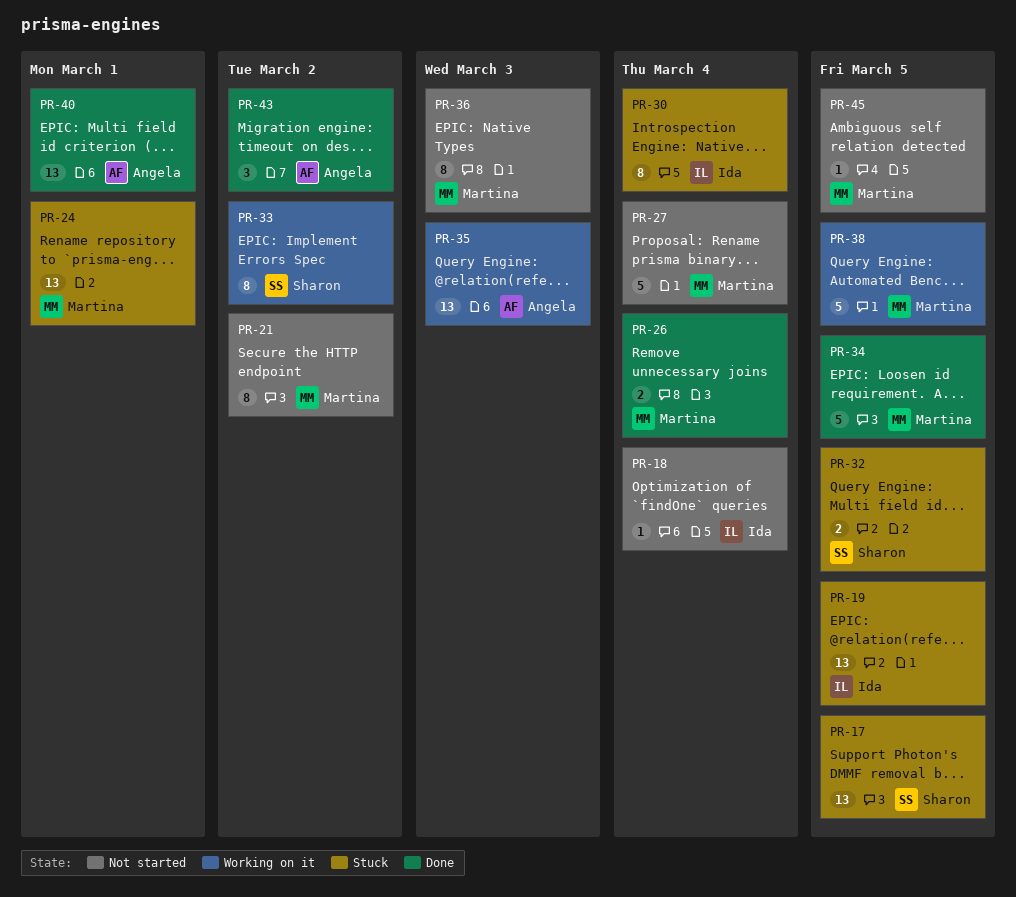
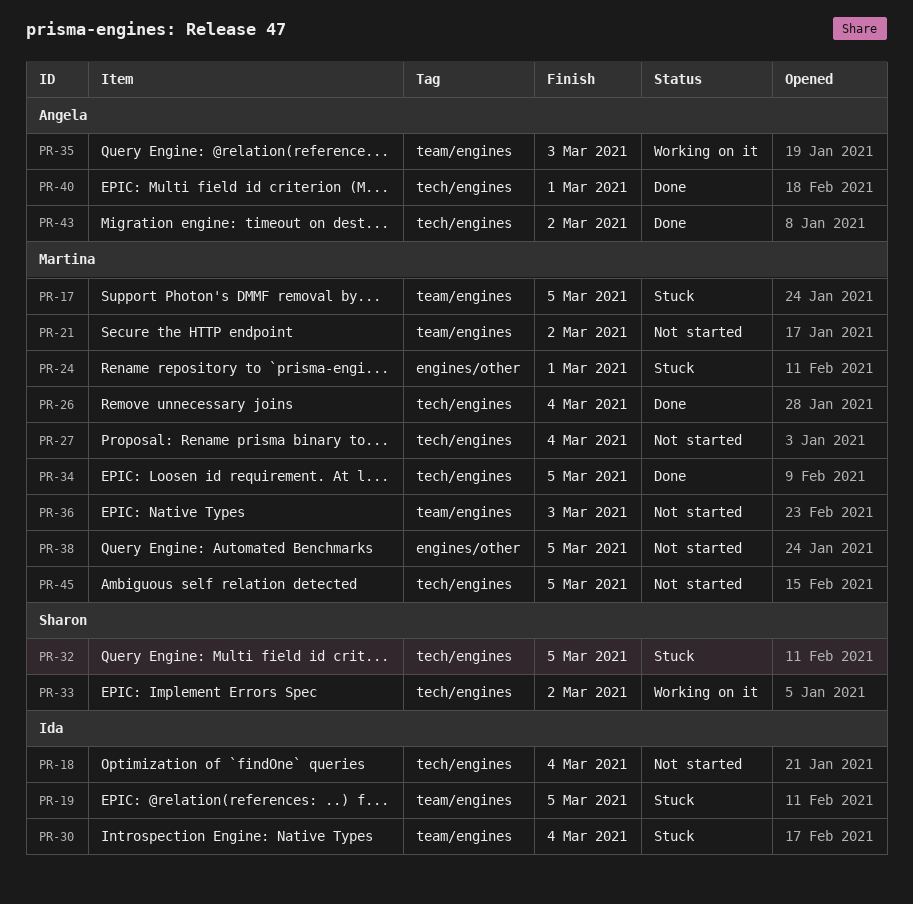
PR-17, owner: Sharon -> Martina
PR-38, status: Working on it -> Not started

